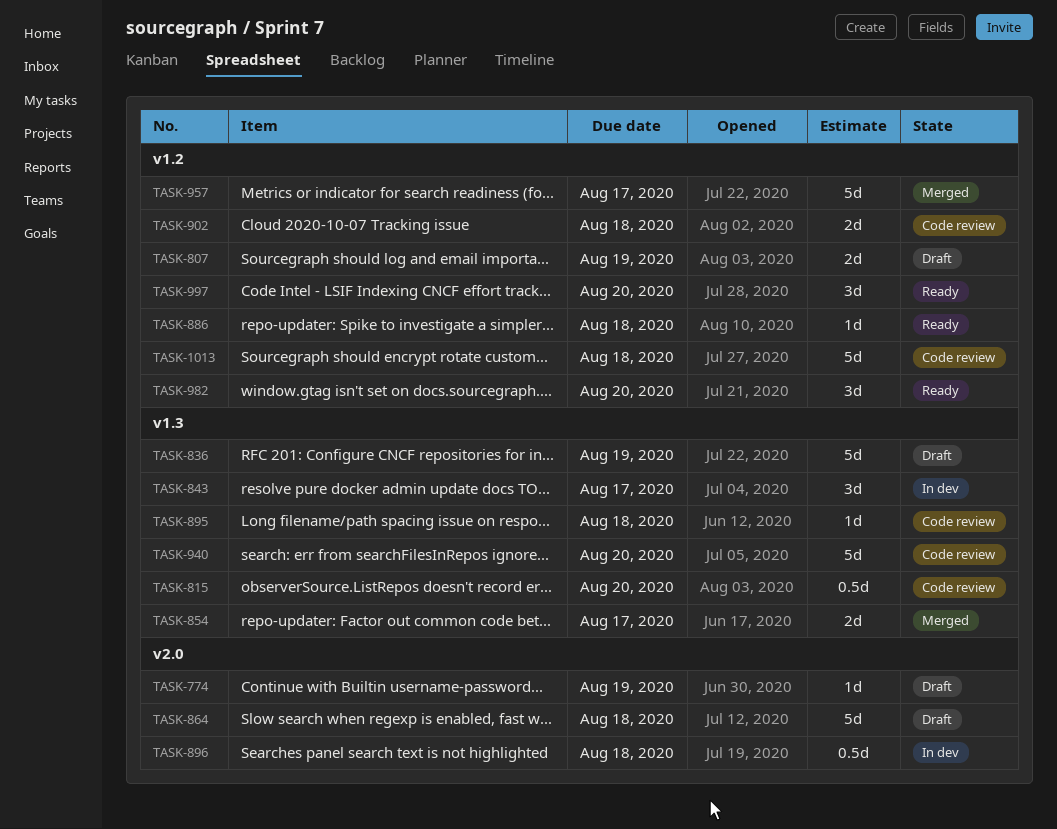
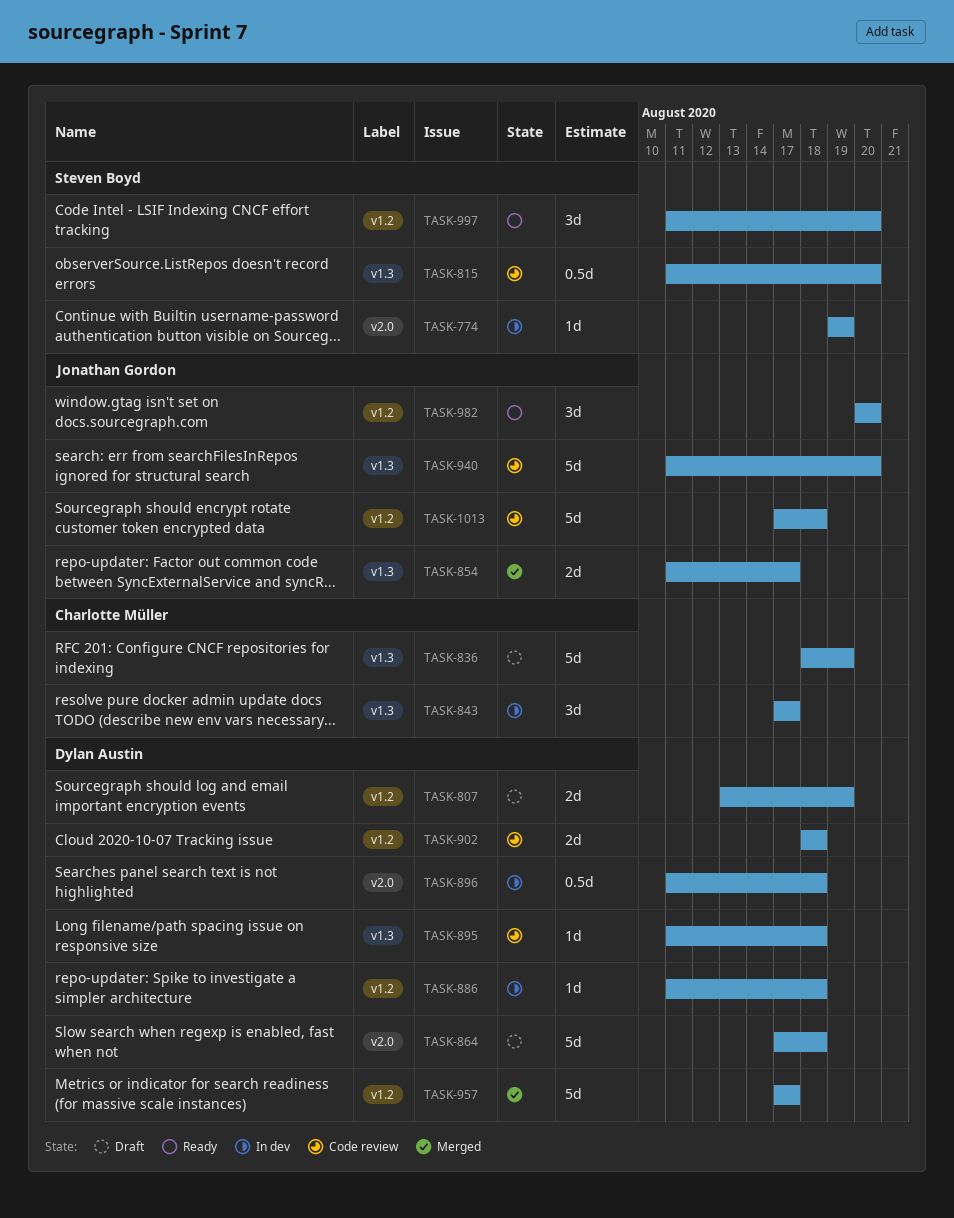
TASK-774, status: Draft -> In dev
TASK-886, status: Ready -> In dev

